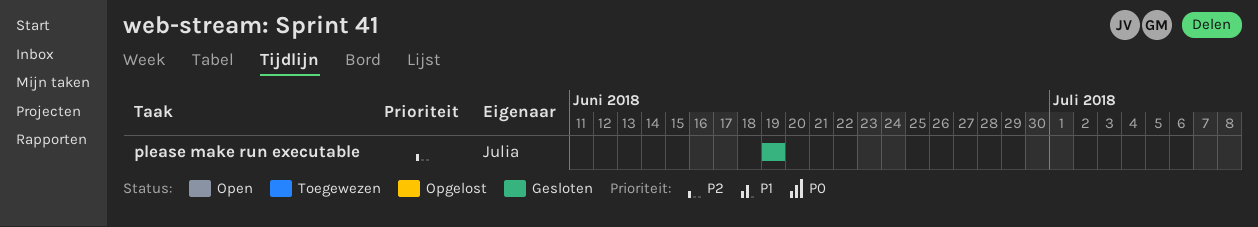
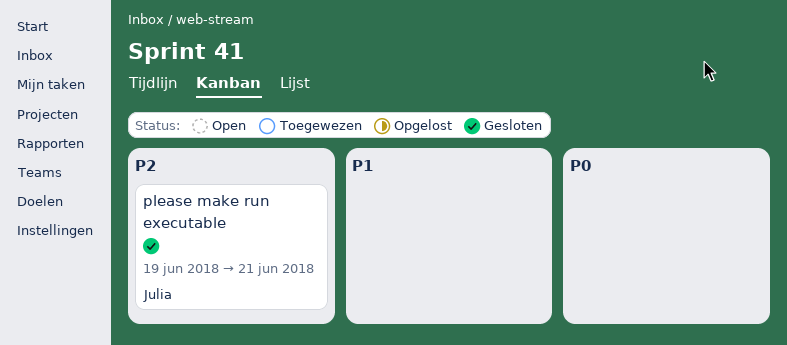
please make run executable, due: Jun 19 -> Jun 21

